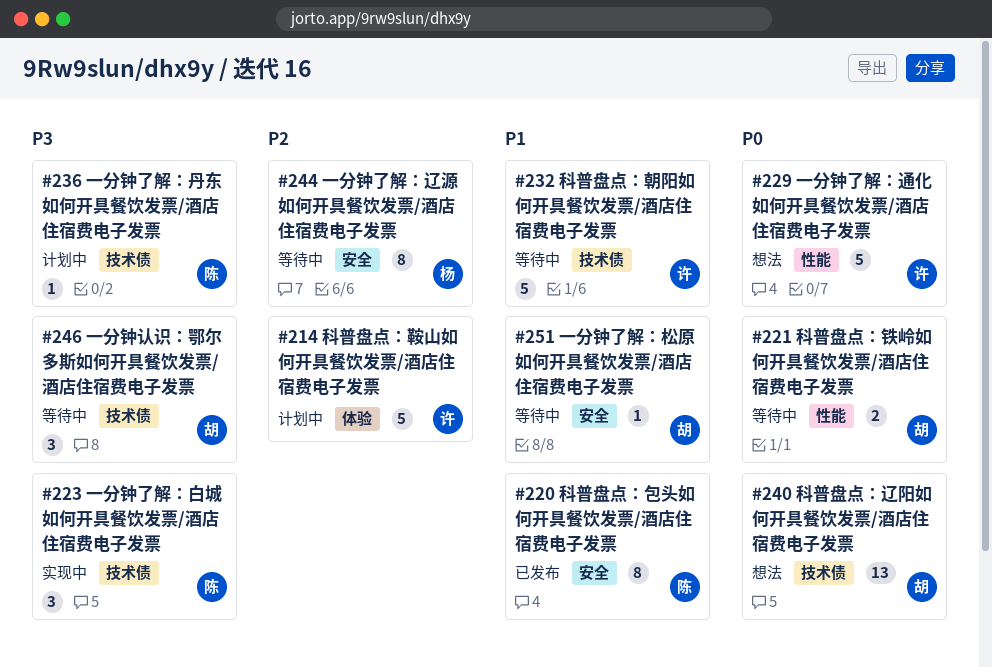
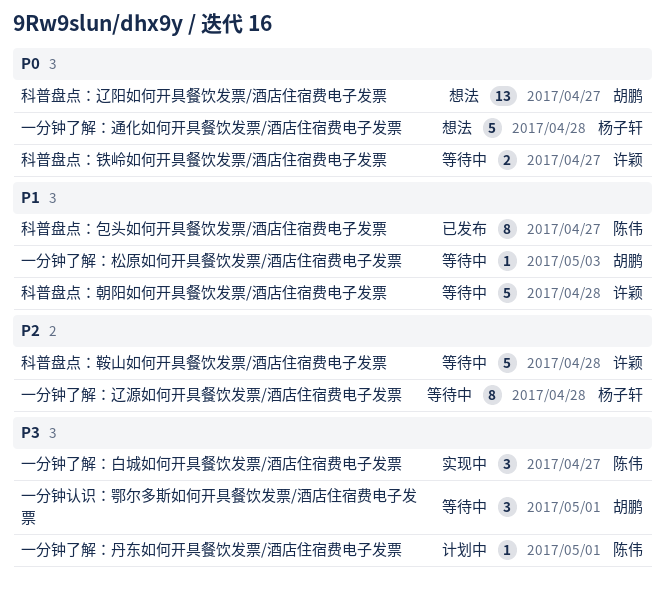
一分钟了解：通化如何开具餐饮发票/酒店住宿费电子发票, owner: 许颖 -> 杨子轩
科普盘点：铁岭如何开具餐饮发票/酒店住宿费电子发票, owner: 胡鹏 -> 许颖
科普盘点：鞍山如何开具餐饮发票/酒店住宿费电子发票, status: 计划中 -> 等待中

